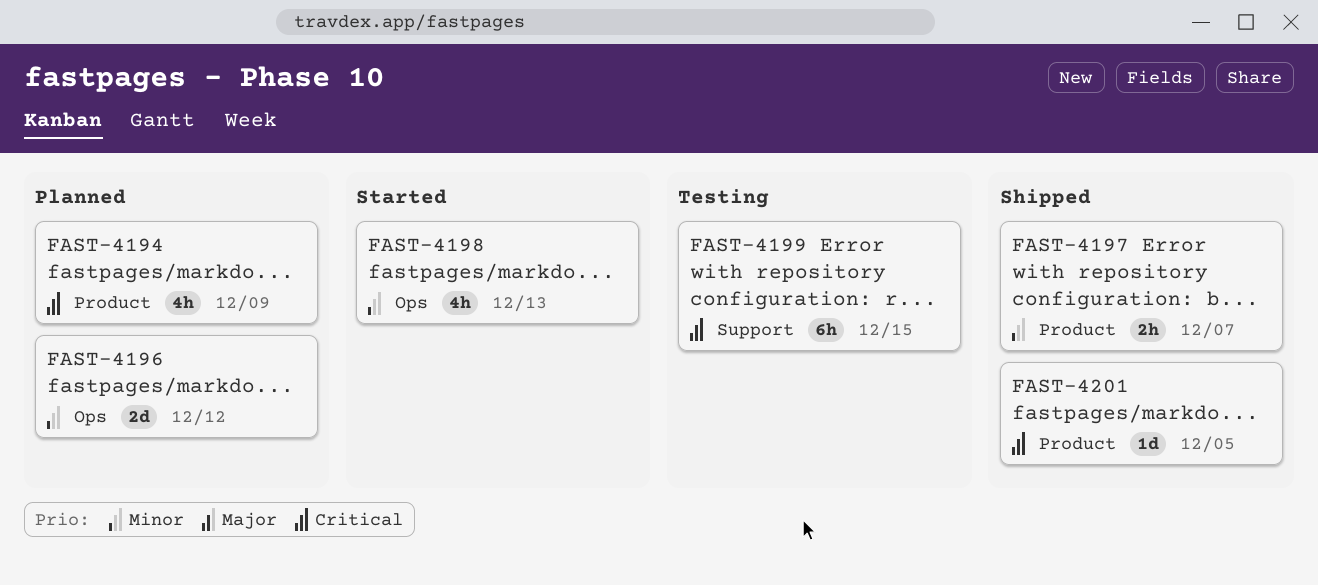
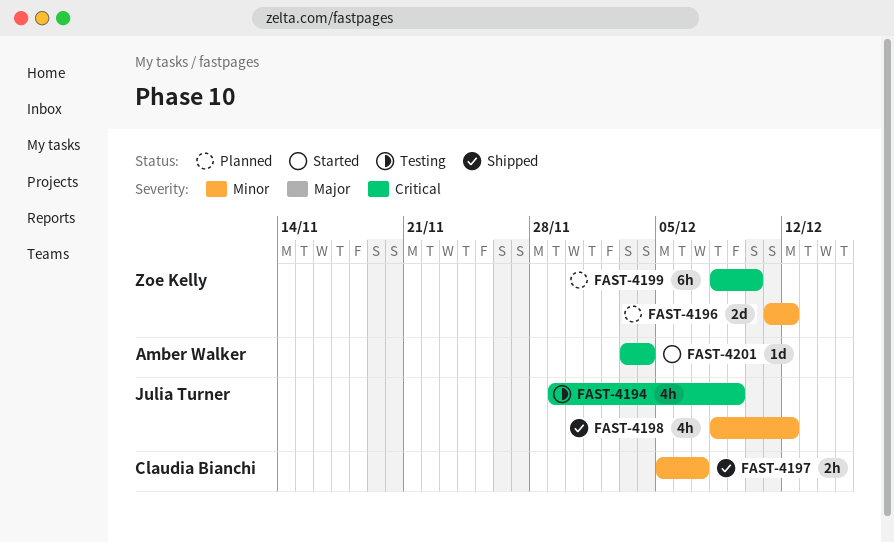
FAST-4194, status: Planned -> Testing
FAST-4198, status: Started -> Shipped
FAST-4198, due: Dec 13 -> Dec 12
FAST-4199, status: Testing -> Planned
FAST-4199, due: Dec 15 -> Dec 10
FAST-4201, status: Shipped -> Started
FAST-4201, due: Dec 5 -> Dec 4

